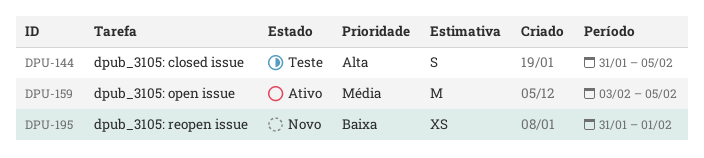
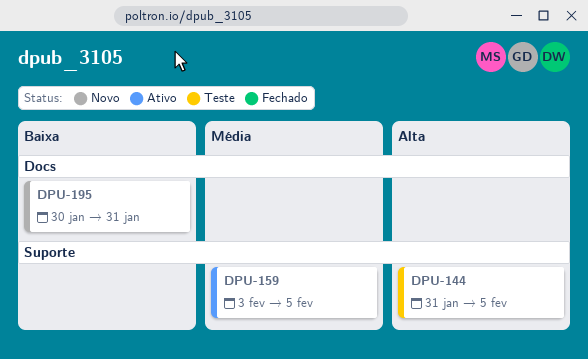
DPU-195, start: Jan 31 -> Jan 30
DPU-195, due: Feb 1 -> Jan 31

